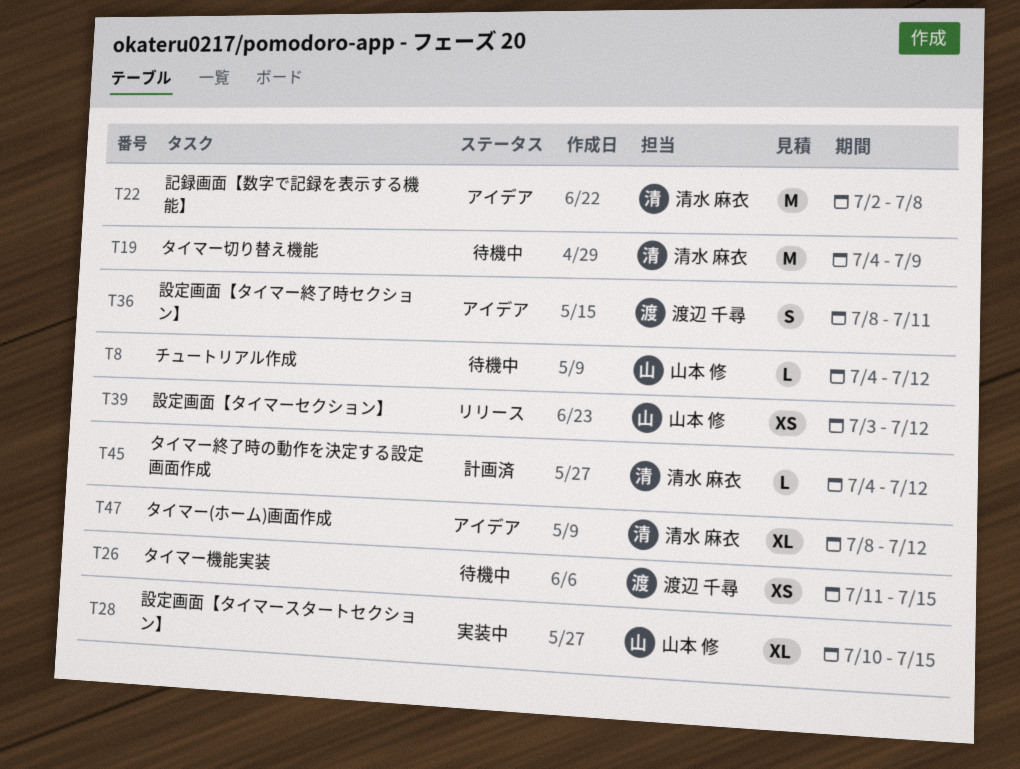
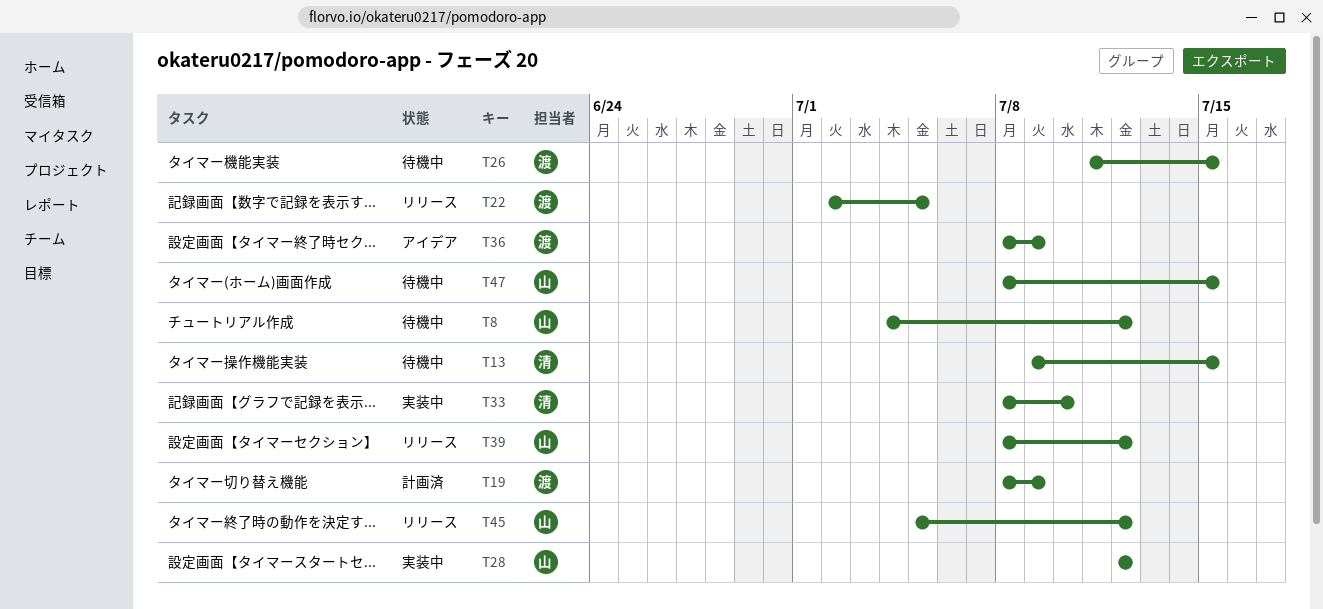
T13: none -> present
T19, status: 待機中 -> 計画済
T19, owner: 清水 麻衣 -> 渡辺 千尋
T19, start: Jul 4 -> Jul 8
T22, status: アイデア -> リリース
T22, owner: 清水 麻衣 -> 渡辺 千尋
T22, due: Jul 8 -> Jul 5
T28, start: Jul 10 -> Jul 12
T28, due: Jul 15 -> Jul 12
T33: none -> present
T36, due: Jul 11 -> Jul 9
T39, start: Jul 3 -> Jul 8
T45, status: 計画済 -> リリース
T45, owner: 清水 麻衣 -> 山本 修
T45, start: Jul 4 -> Jul 5
T47, status: アイデア -> 待機中
T47, owner: 清水 麻衣 -> 山本 修
T47, due: Jul 12 -> Jul 15

